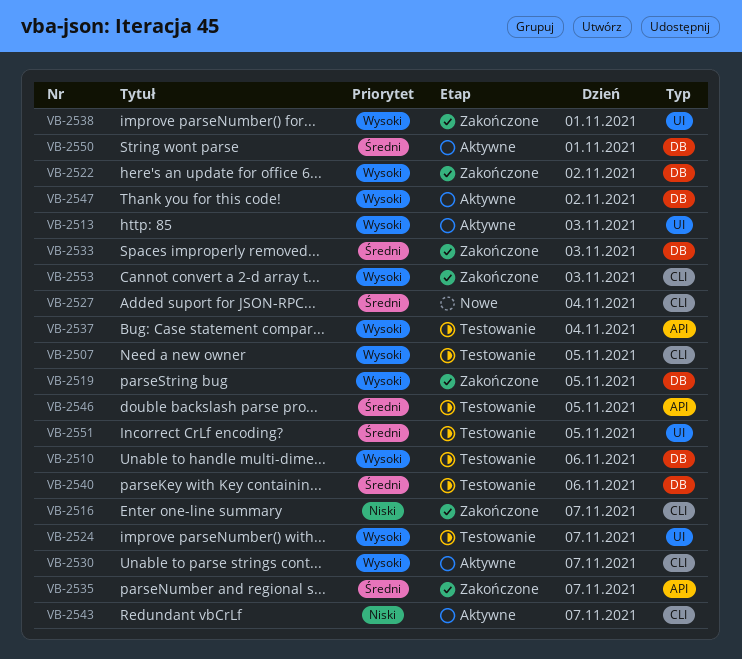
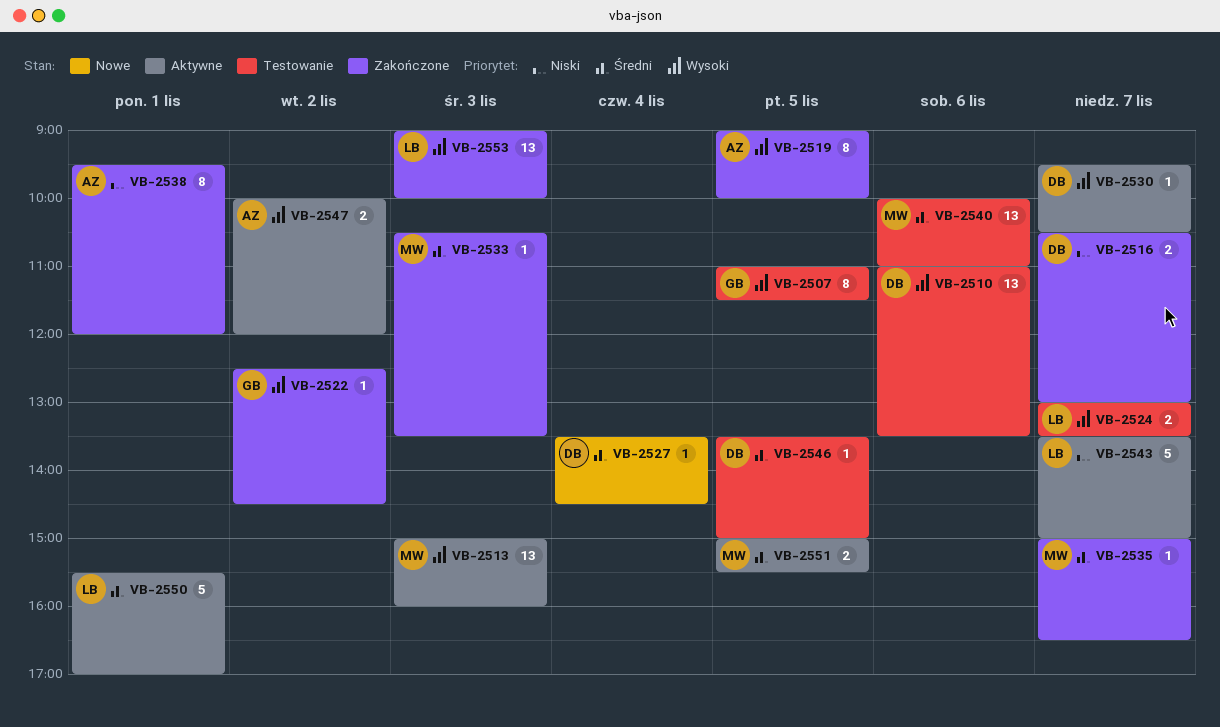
VB-2537: present -> none
VB-2538, priority: Wysoki -> Niski
VB-2551, status: Testowanie -> Aktywne

